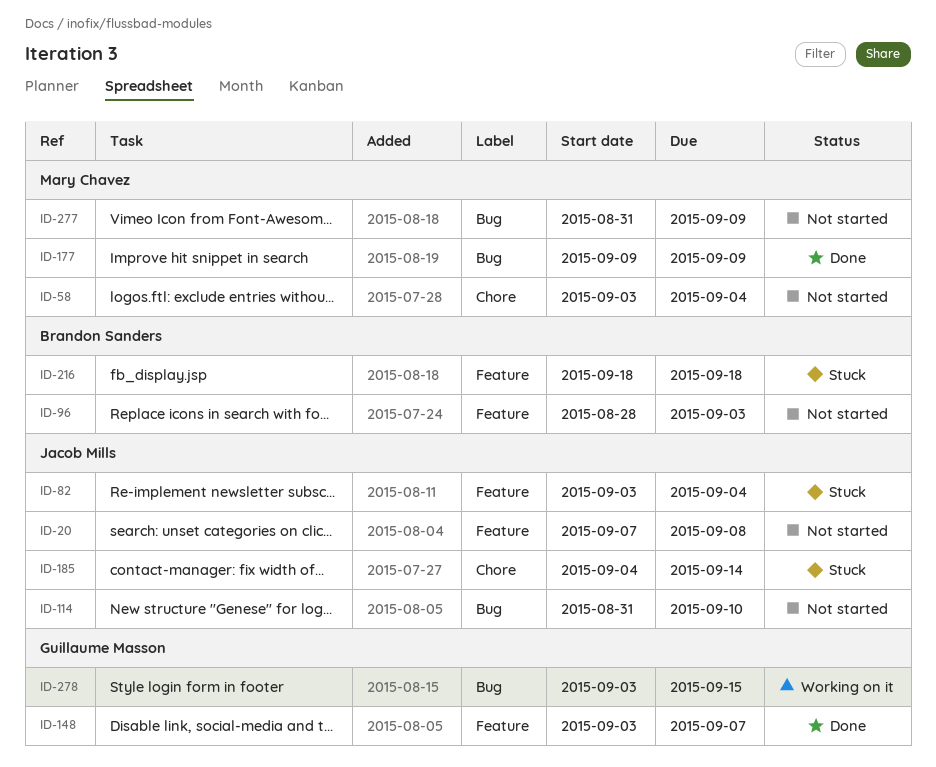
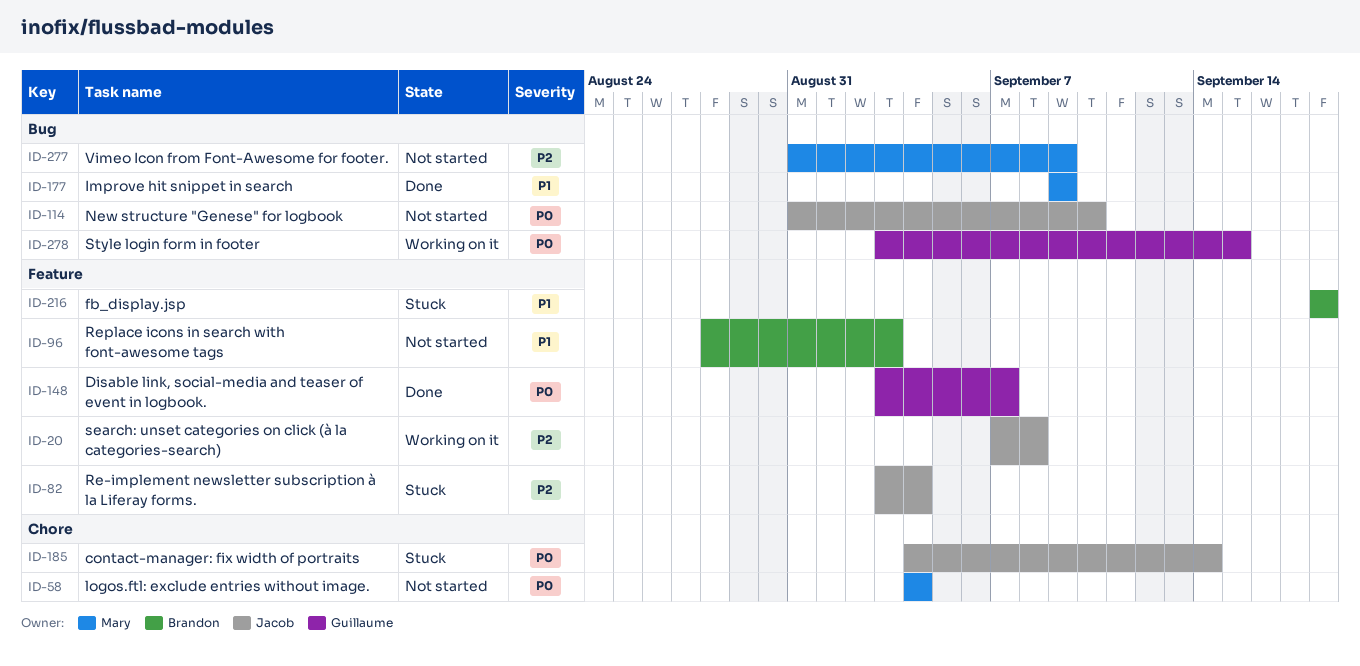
ID-20, status: Not started -> Working on it
ID-58, start: Sep 3 -> Sep 4

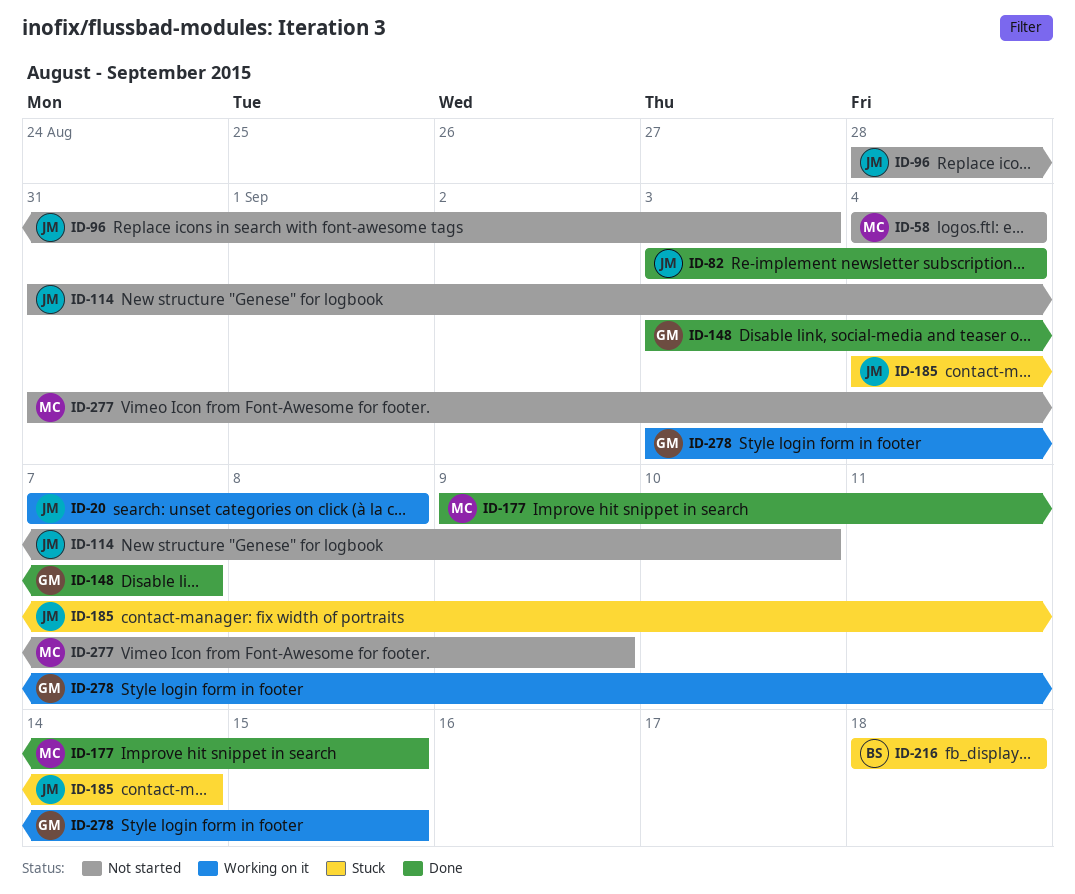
ID-82, status: Stuck -> Done
ID-96, owner: Brandon -> Jacob
ID-177, due: Sep 9 -> Sep 15

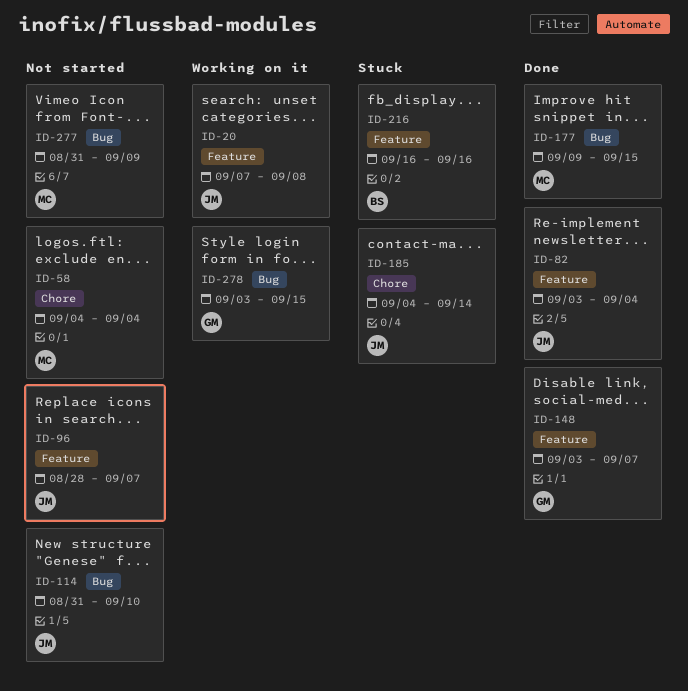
ID-96, due: Sep 3 -> Sep 7
ID-216, start: Sep 18 -> Sep 16
ID-216, due: Sep 18 -> Sep 16

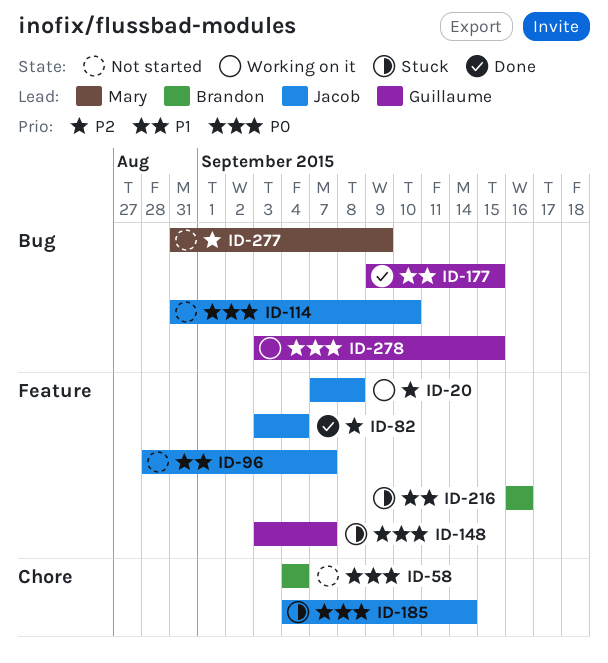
ID-58, owner: Mary -> Brandon
ID-148, status: Done -> Stuck
ID-177, owner: Mary -> Guillaume

